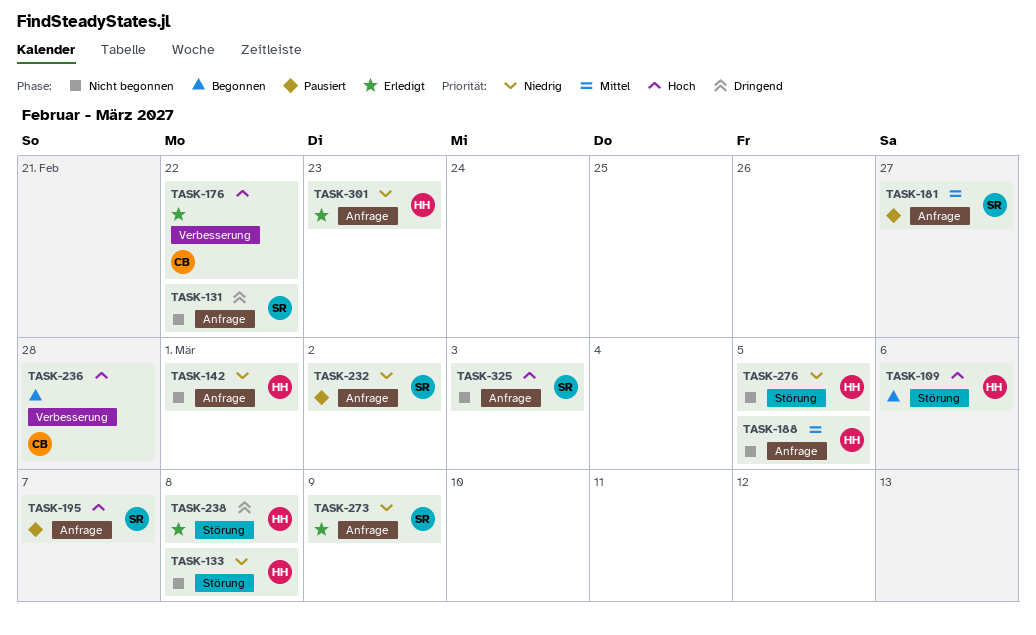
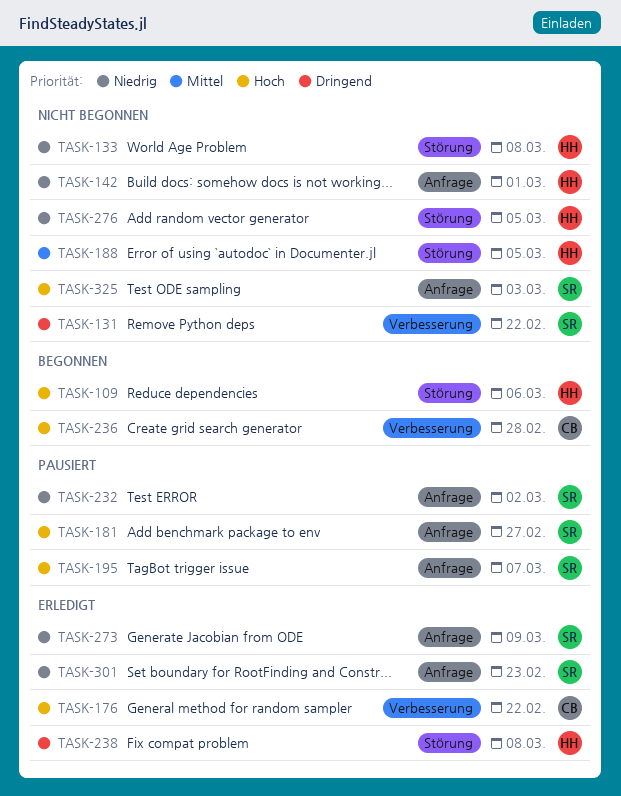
TASK-131, label: Anfrage -> Verbesserung
TASK-181, priority: Mittel -> Hoch
TASK-188, label: Anfrage -> Störung
TASK-301, owner: HH -> SR

